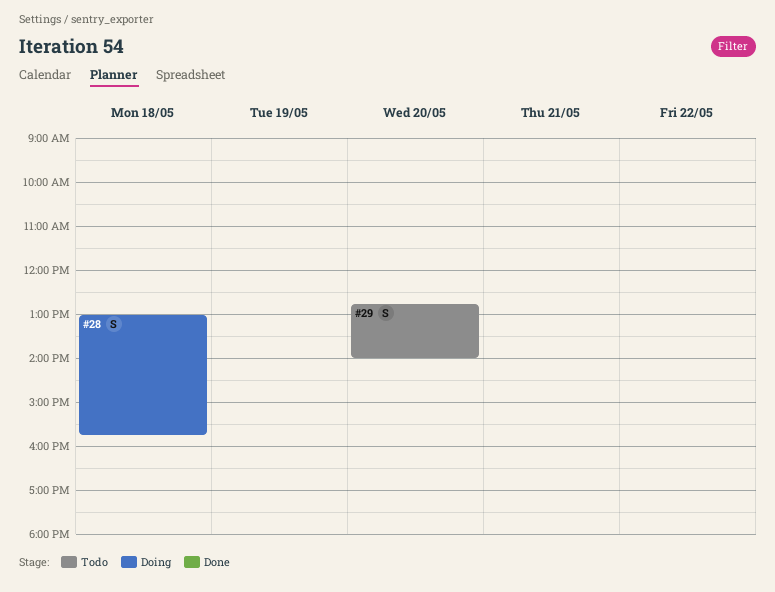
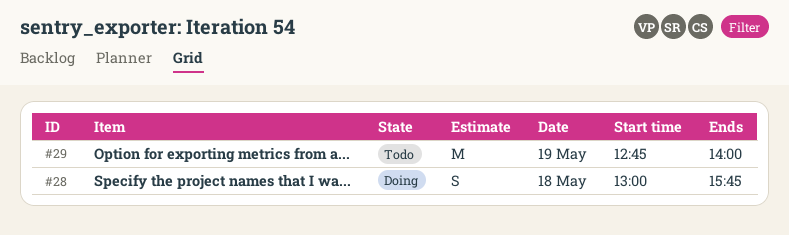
#29, estimate: S -> M
#29, day: May 20 -> May 19

